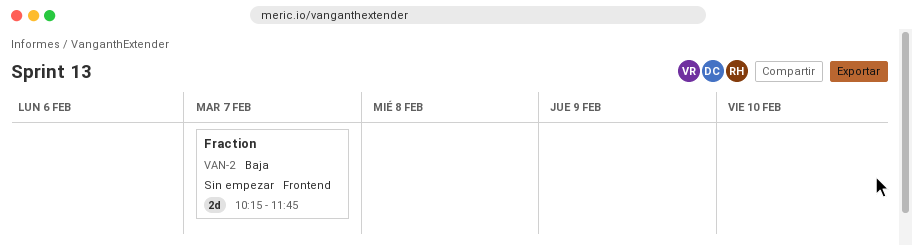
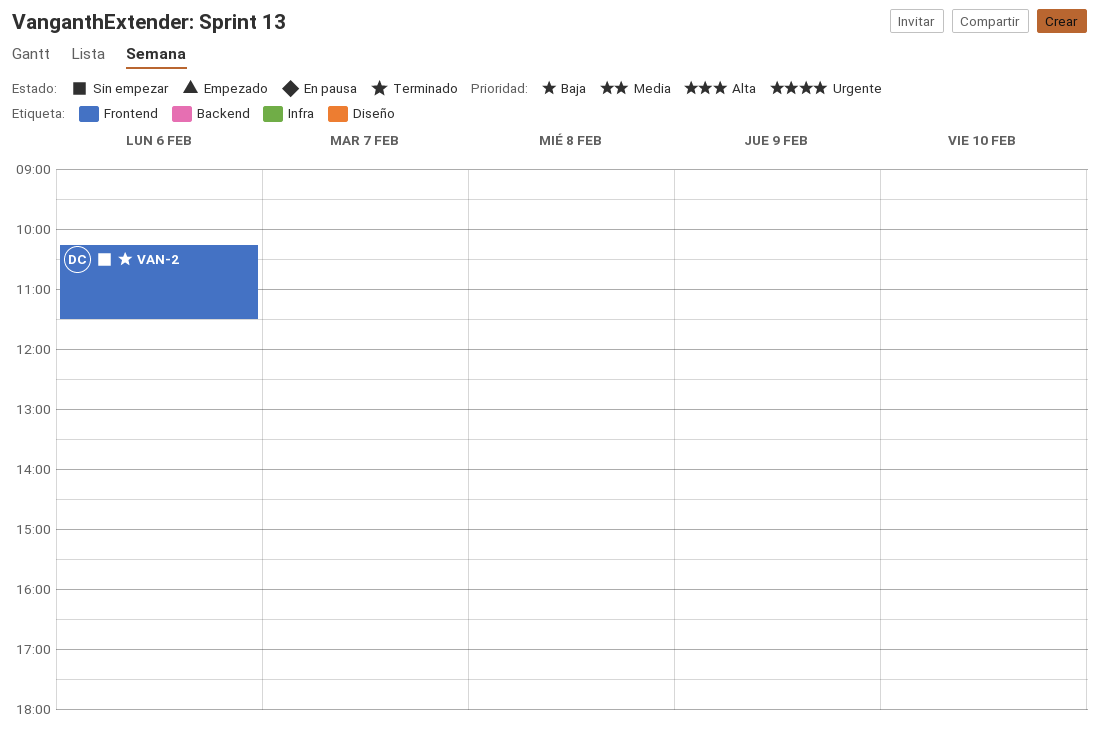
VAN-2, day: Feb 7 -> Feb 6
VAN-2, ends: 11:45 -> 11:30

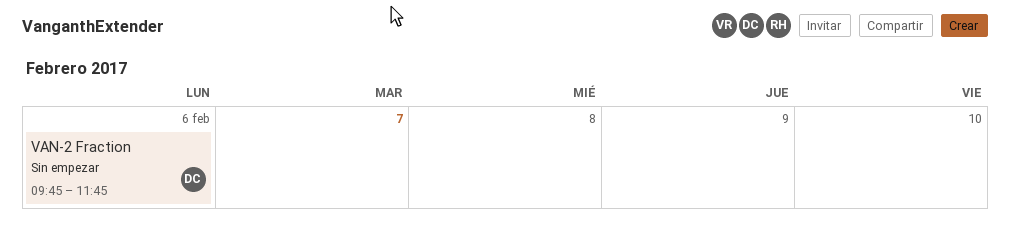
VAN-2, begins: 10:15 -> 09:45
VAN-2, ends: 11:30 -> 11:45

